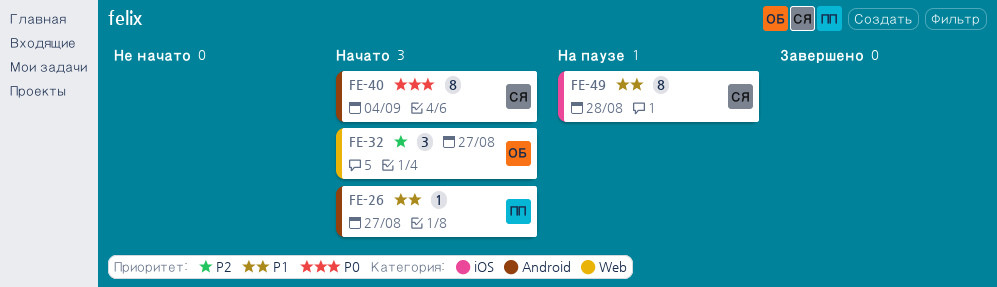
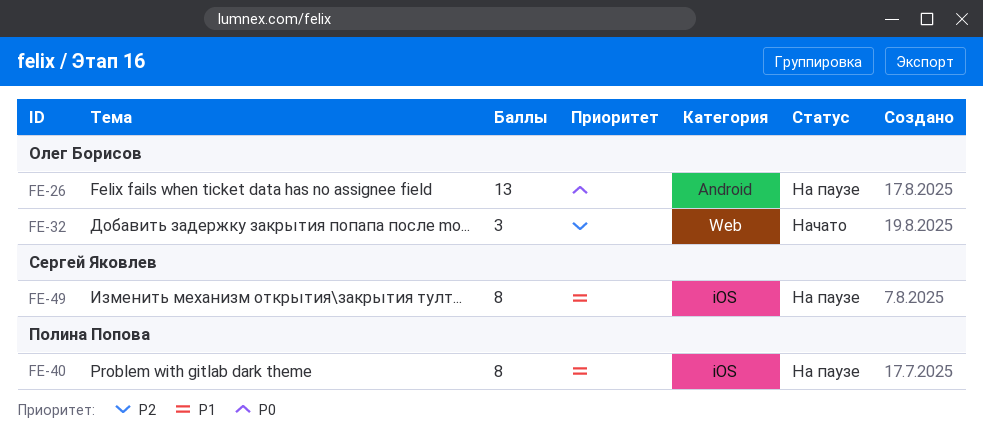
FE-26, status: Начато -> На паузе
FE-26, owner: Полина Попова -> Олег Борисов
FE-26, priority: P1 -> P0
FE-26, estimate: 1 -> 13
FE-40, status: Начато -> На паузе
FE-40, owner: Сергей Яковлев -> Полина Попова
FE-40, priority: P0 -> P1
FE-40, label: Android -> iOS

